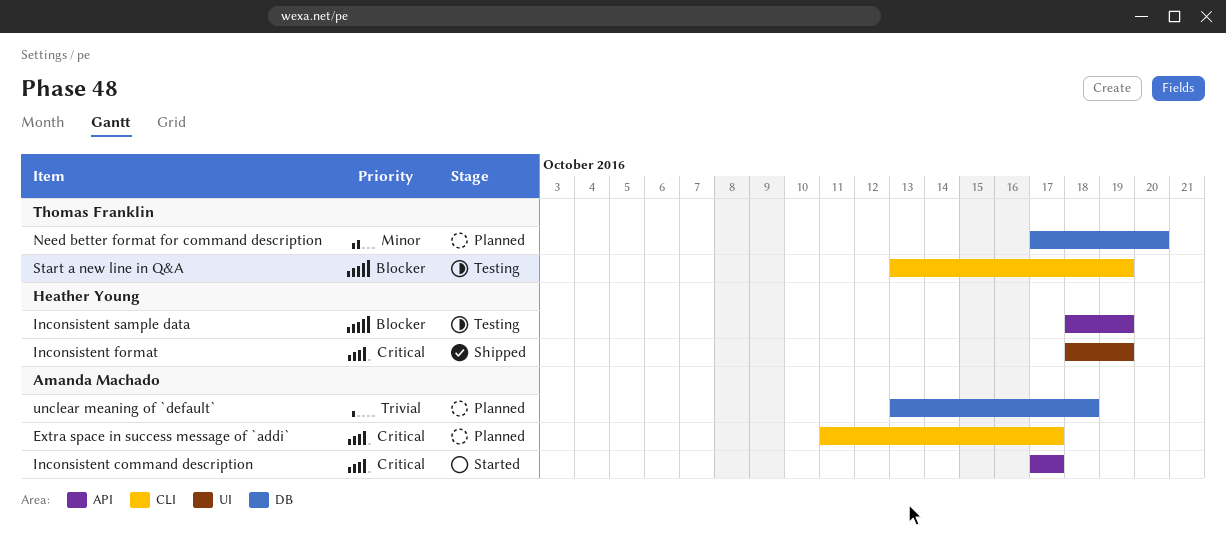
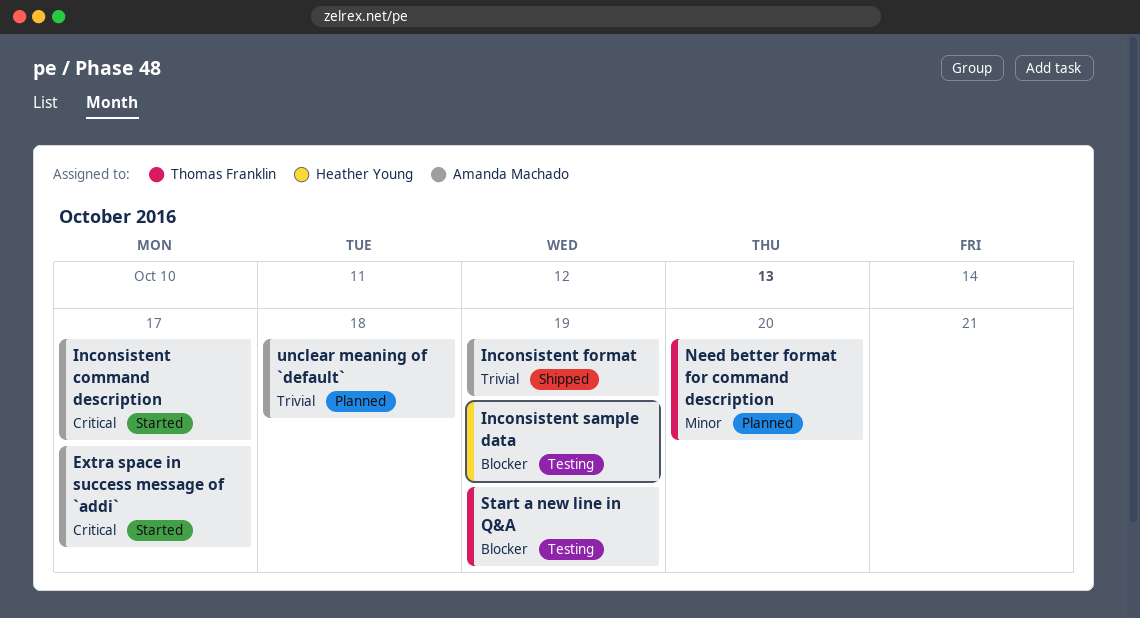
Extra space in success message of `addi`, status: Planned -> Started
Inconsistent format, owner: Heather Young -> Amanda Machado
Inconsistent format, priority: Critical -> Trivial

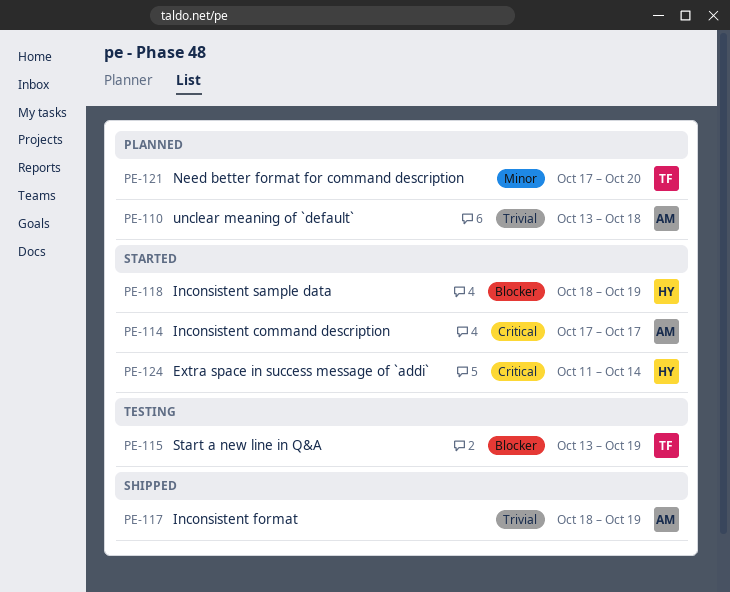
Extra space in success message of `addi`, owner: Amanda Machado -> Heather Young
Extra space in success message of `addi`, due: Oct 17 -> Oct 14
Inconsistent sample data, status: Testing -> Started

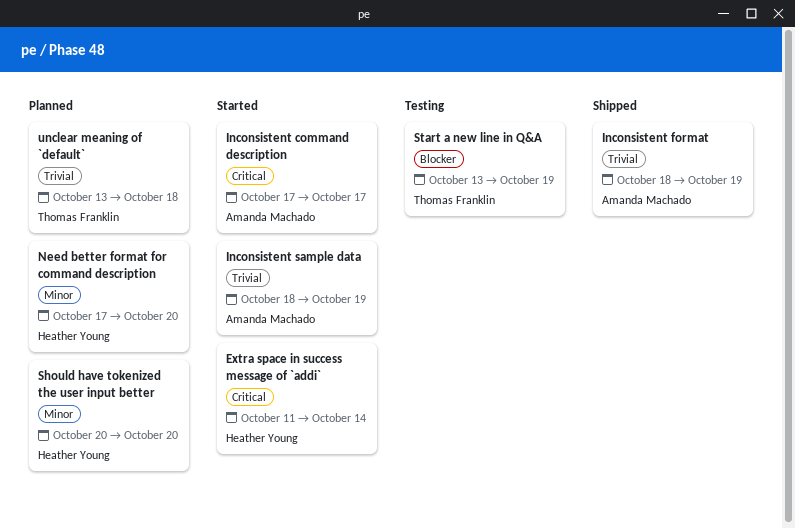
Inconsistent sample data, owner: Heather Young -> Amanda Machado
Inconsistent sample data, priority: Blocker -> Trivial
Need better format for command description, owner: Thomas Franklin -> Heather Young
Should have tokenized the user input better: none -> present
unclear meaning of `default`, owner: Amanda Machado -> Thomas Franklin

